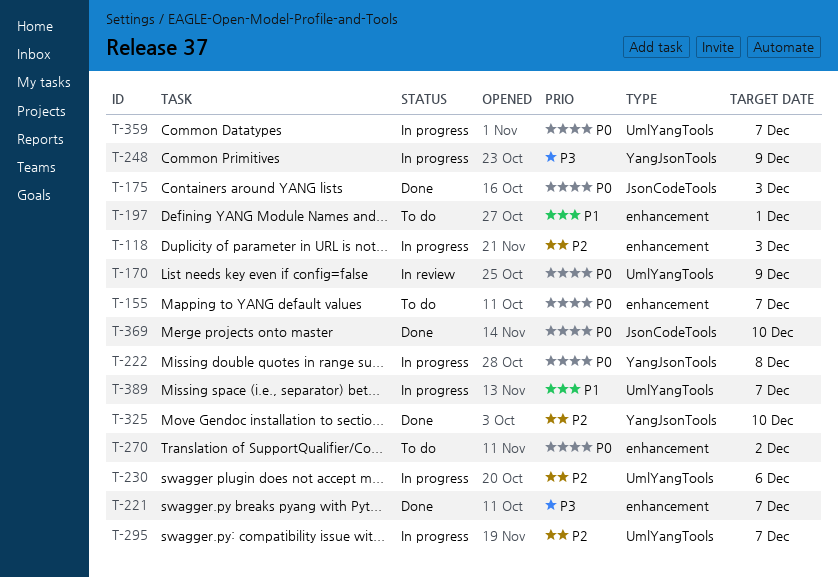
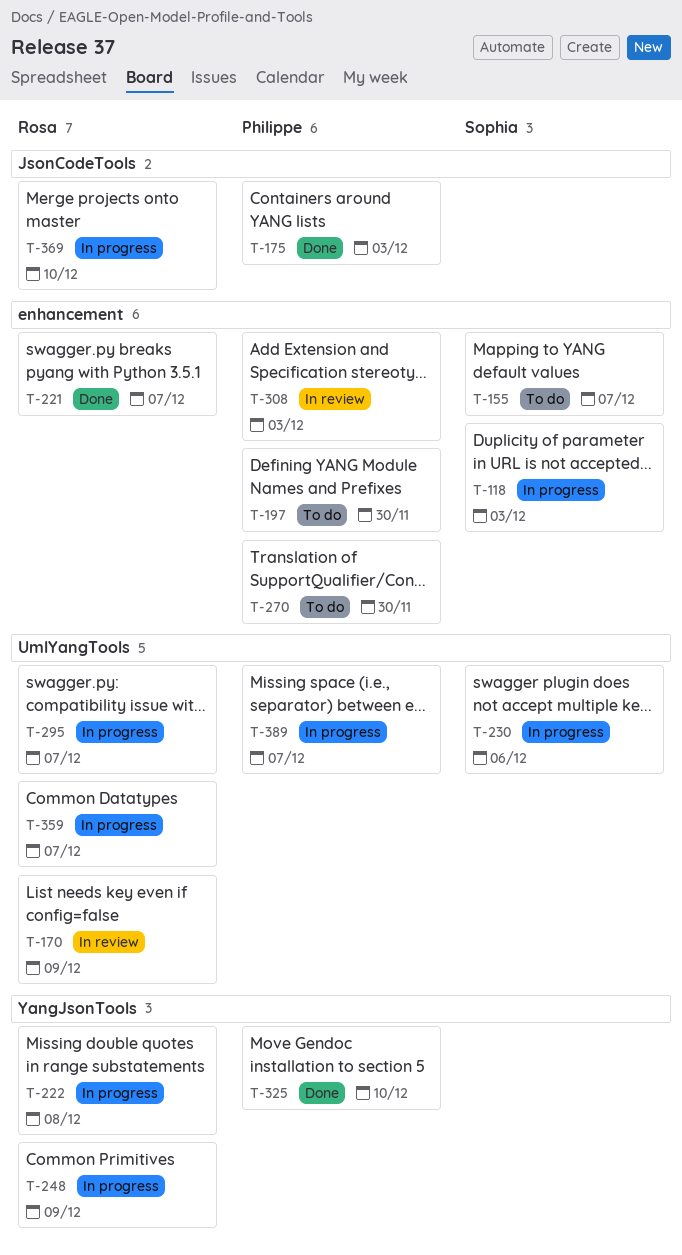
T-197, due: Dec 1 -> Nov 30
T-270, due: Dec 2 -> Nov 30
T-308: none -> present
T-369, status: Done -> In progress

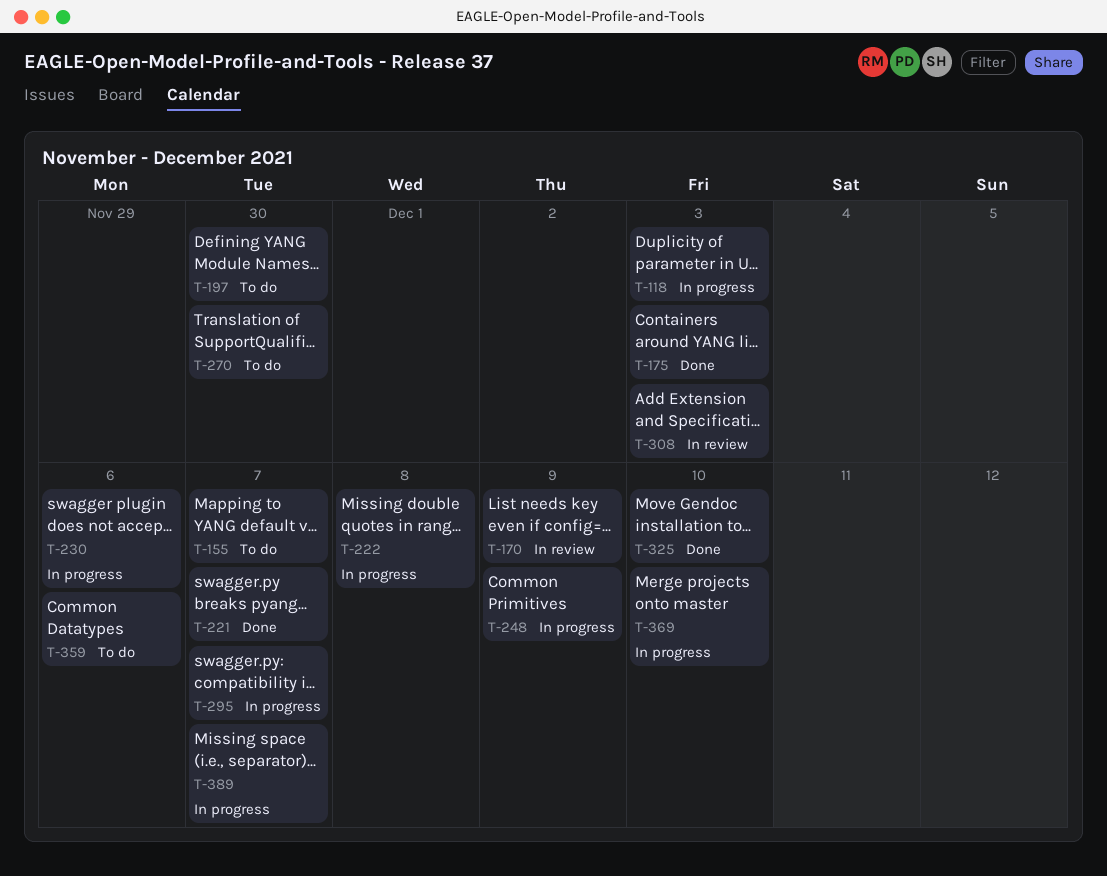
T-359, status: In progress -> To do
T-359, due: Dec 7 -> Dec 6

